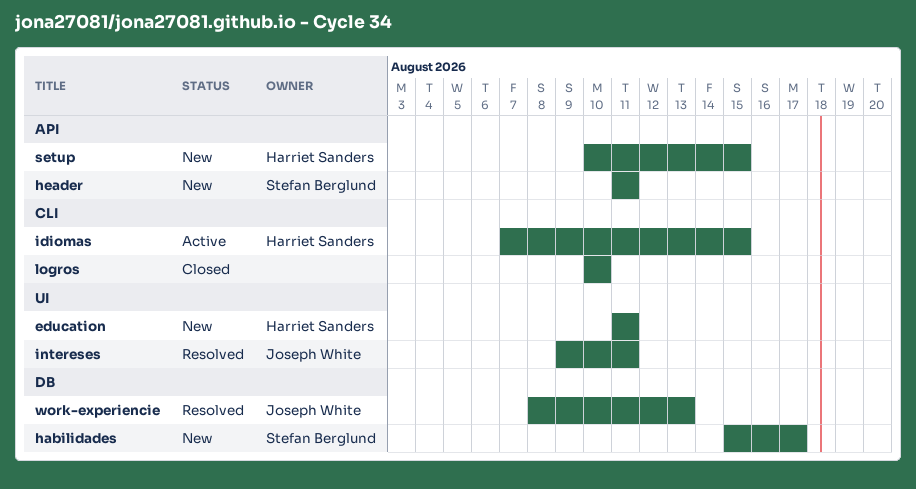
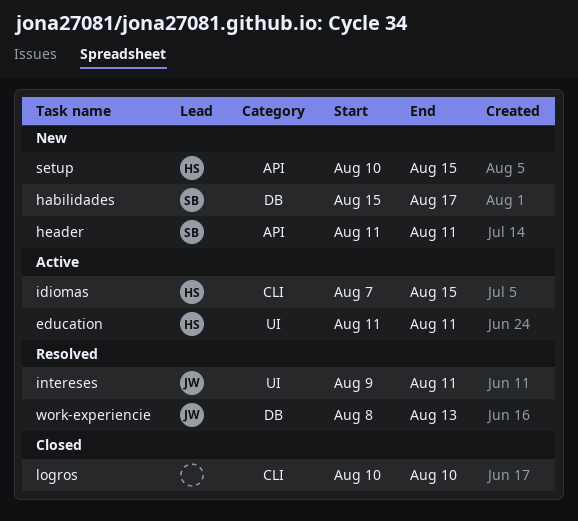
education, status: New -> Active

